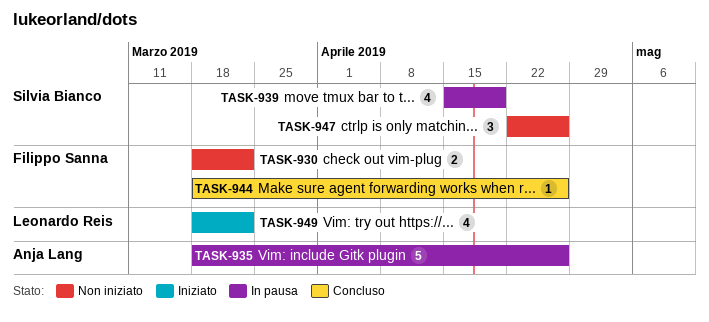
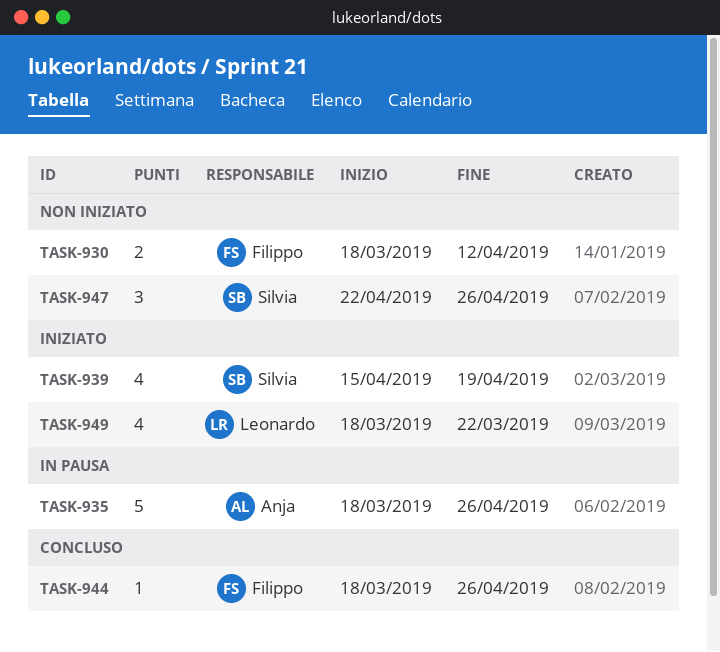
TASK-930, due: Mar 22 -> Apr 12
TASK-939, status: In pausa -> Iniziato

